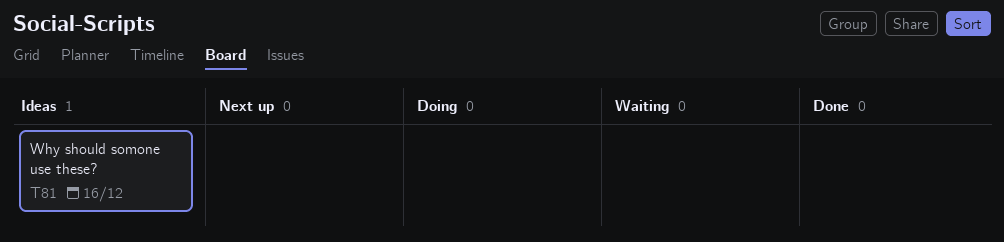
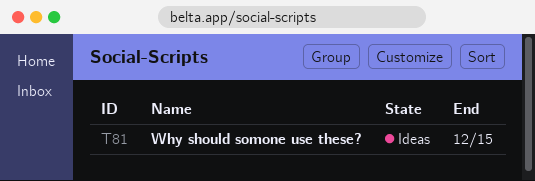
T81, due: Dec 16 -> Dec 15

